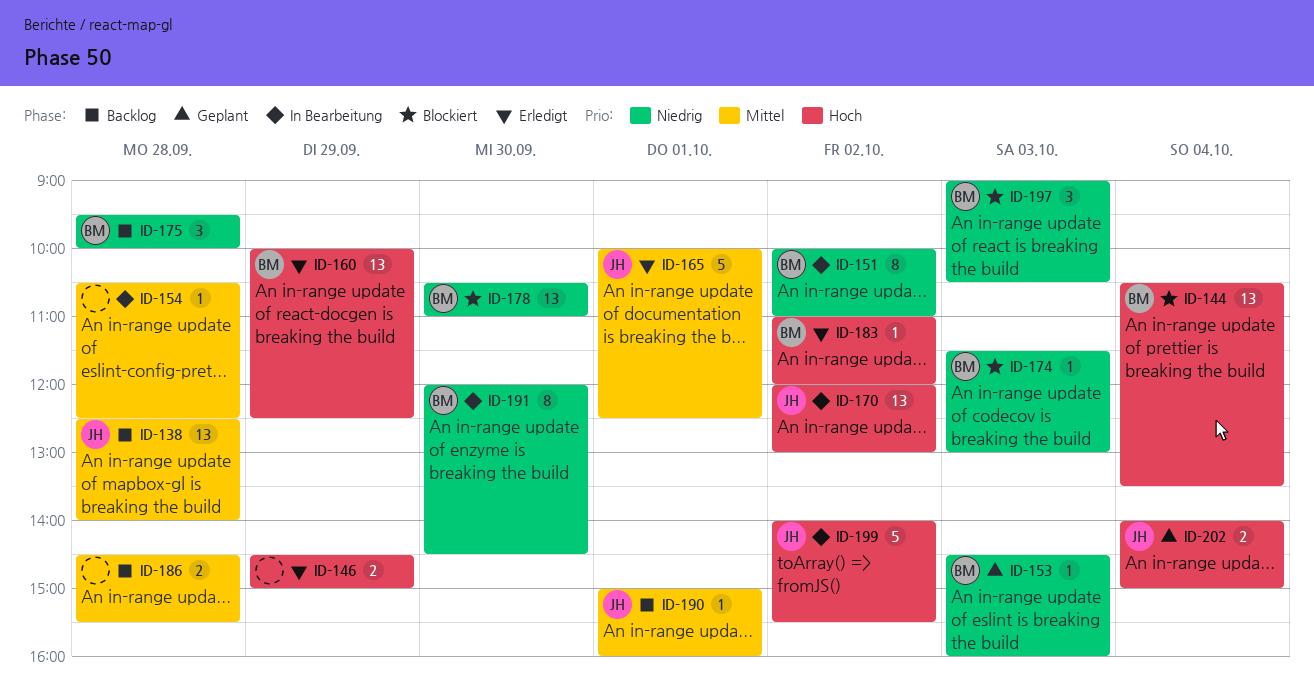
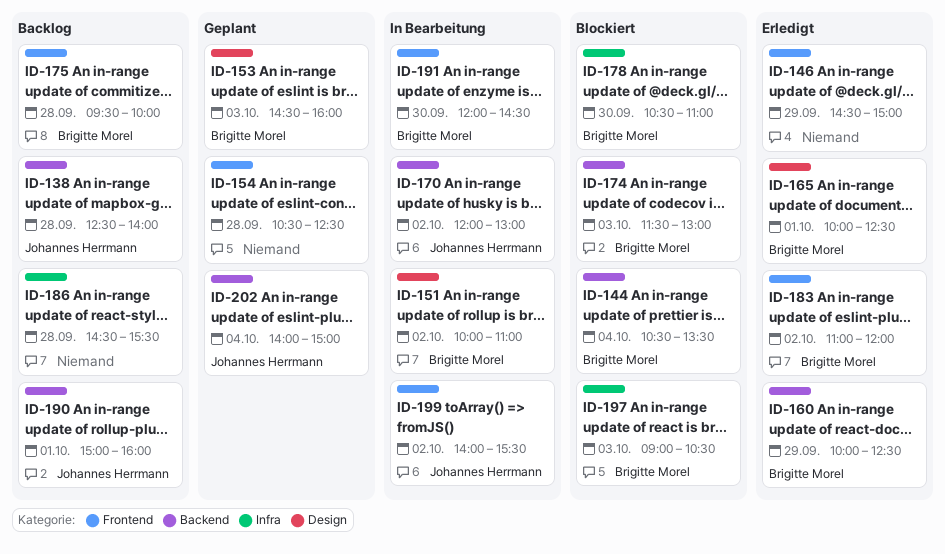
ID-154, status: In Bearbeitung -> Geplant
ID-165, owner: Johannes Herrmann -> Brigitte Morel

